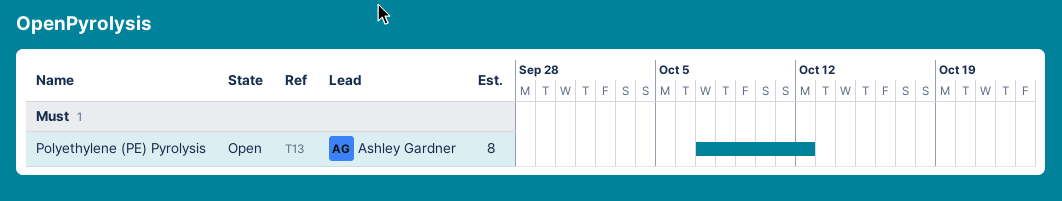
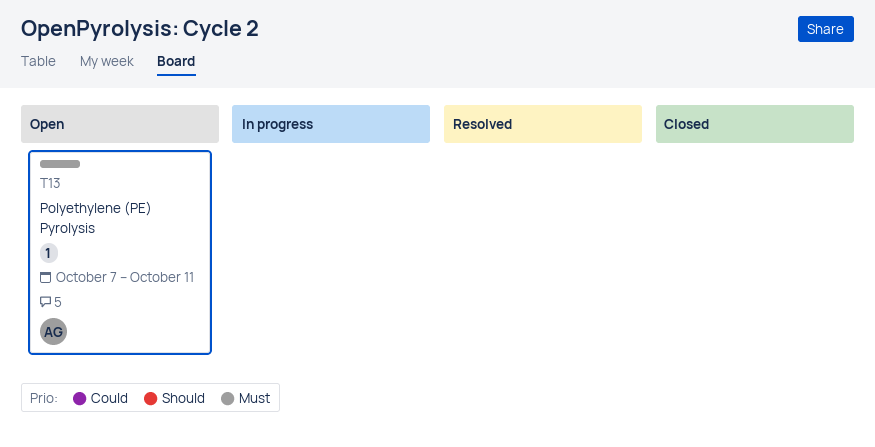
T13, estimate: 8 -> 1
T13, due: Oct 12 -> Oct 11

